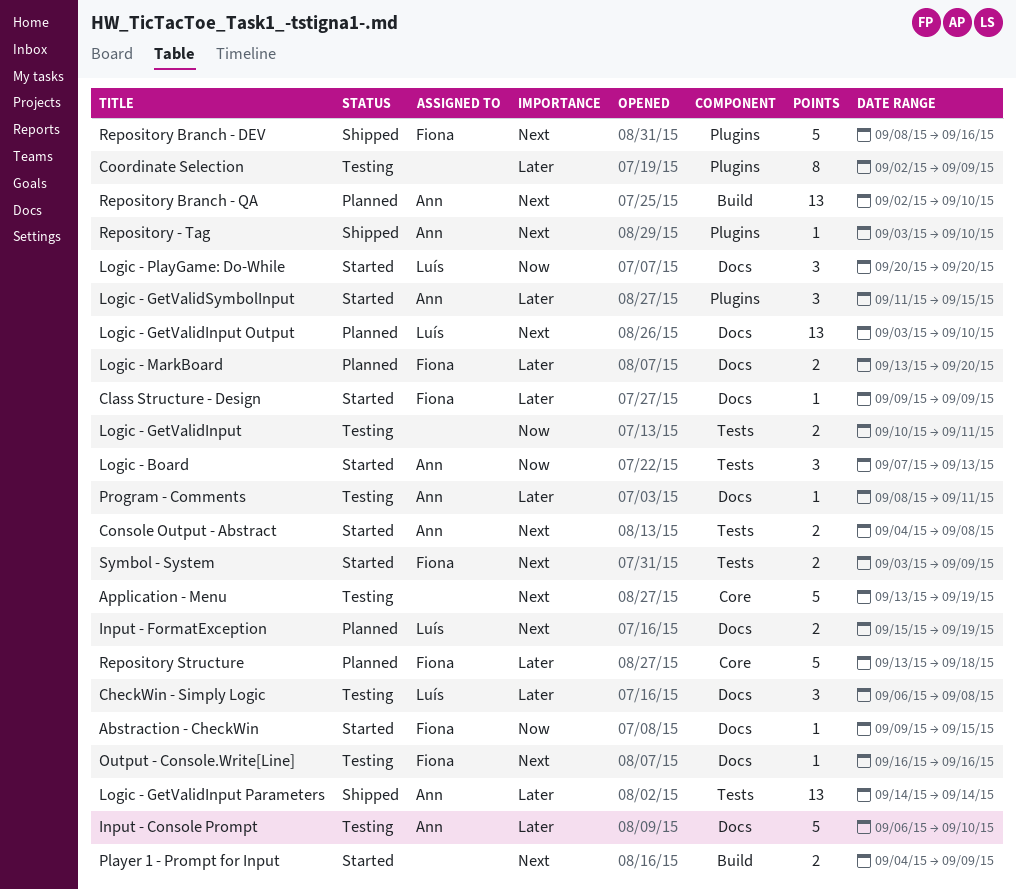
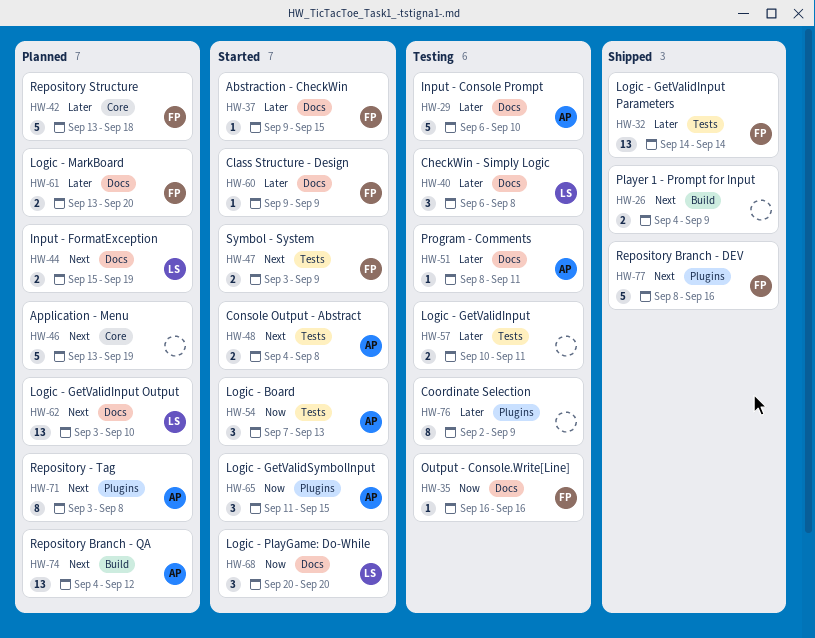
Abstraction - CheckWin, priority: Now -> Later
Application - Menu, status: Testing -> Planned
Logic - GetValidInput, priority: Now -> Later
Logic - GetValidInput Parameters, owner: Ann -> Fiona
Logic - GetValidSymbolInput, priority: Later -> Now
Output - Console.Write[Line], priority: Next -> Now
Player 1 - Prompt for Input, status: Started -> Shipped
Repository - Tag, status: Shipped -> Planned
Repository - Tag, estimate: 1 -> 8
Repository - Tag, due: Sep 10 -> Sep 8
Repository Branch - QA, start: Sep 2 -> Sep 4
Repository Branch - QA, due: Sep 10 -> Sep 12

